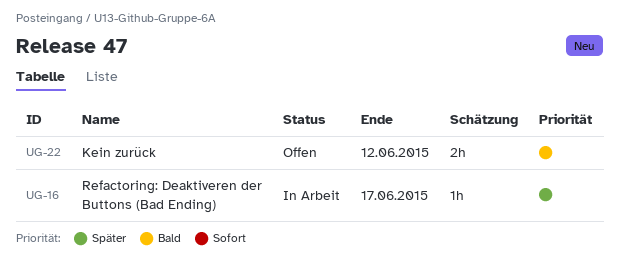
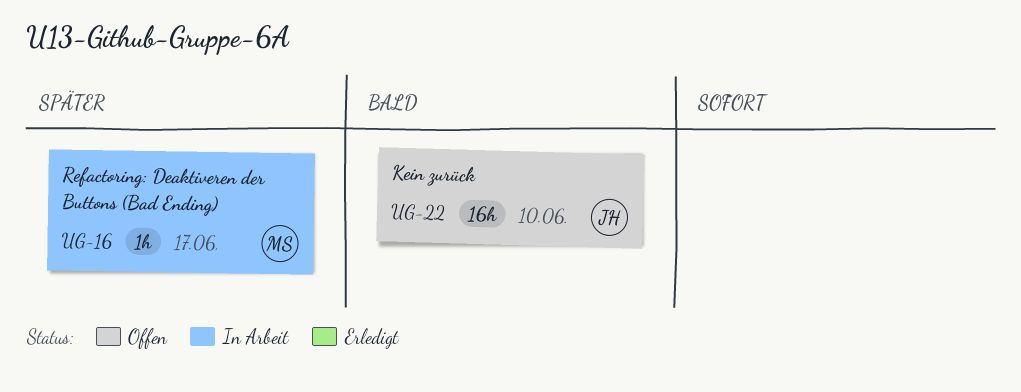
UG-22, estimate: 2h -> 16h
UG-22, due: Jun 12 -> Jun 10

